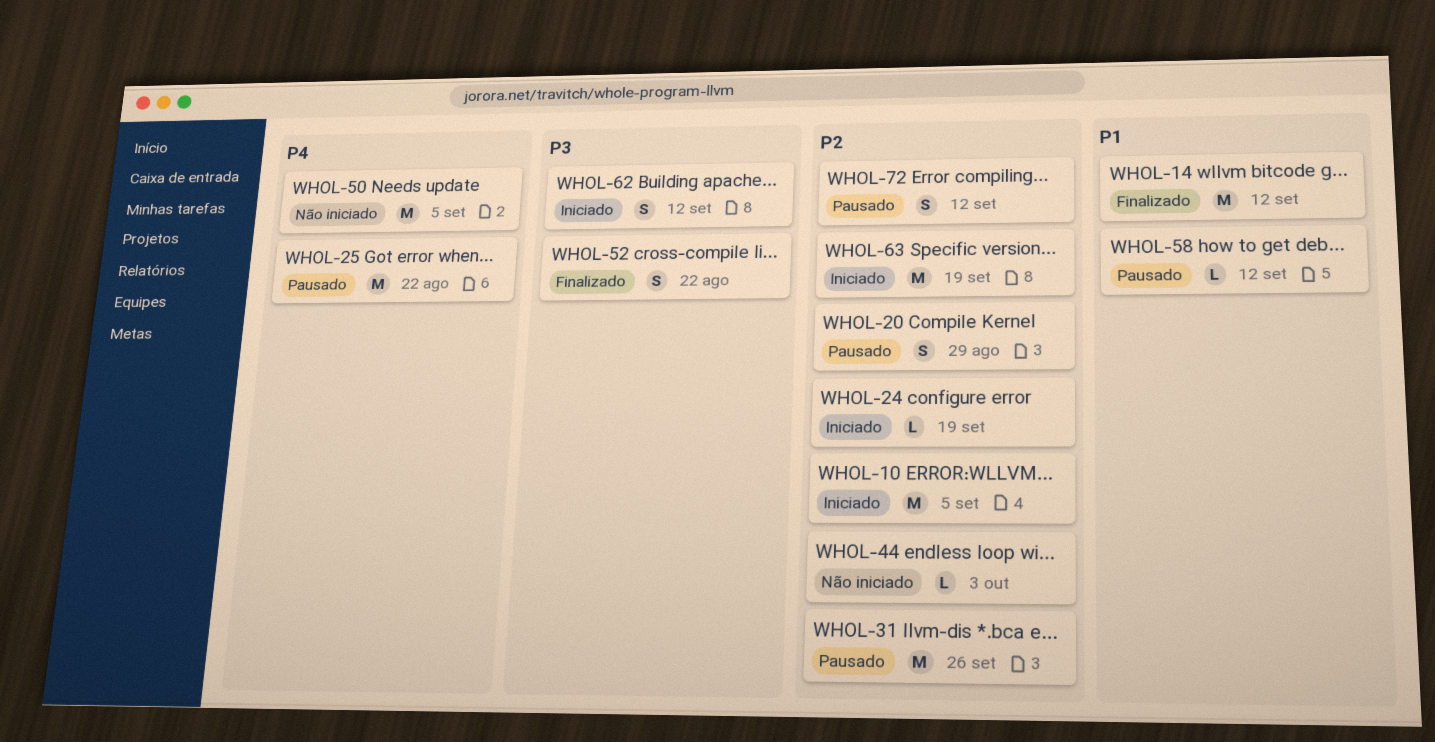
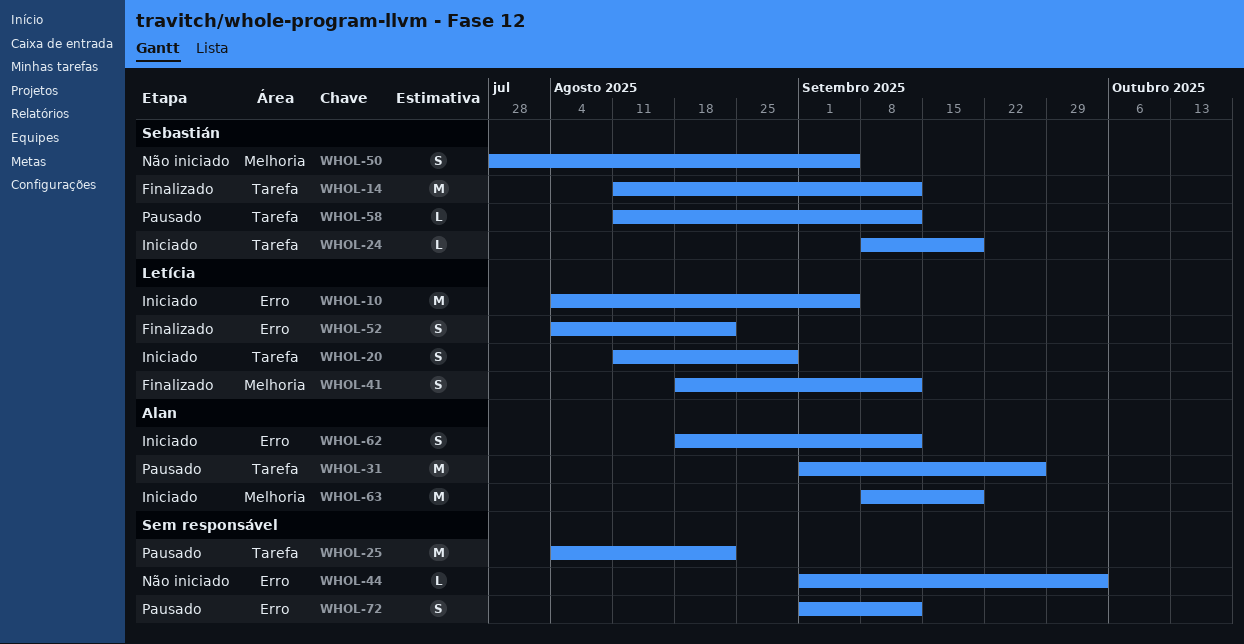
WHOL-20, status: Pausado -> Iniciado
WHOL-41: none -> present
WHOL-50, estimate: M -> S

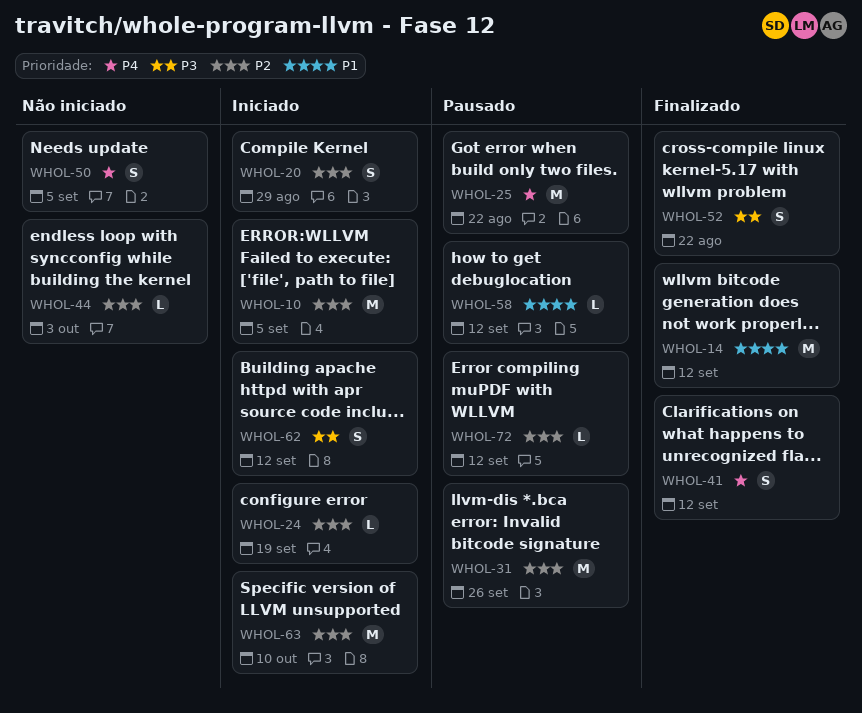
WHOL-63, due: Sep 19 -> Oct 10
WHOL-72, estimate: S -> L

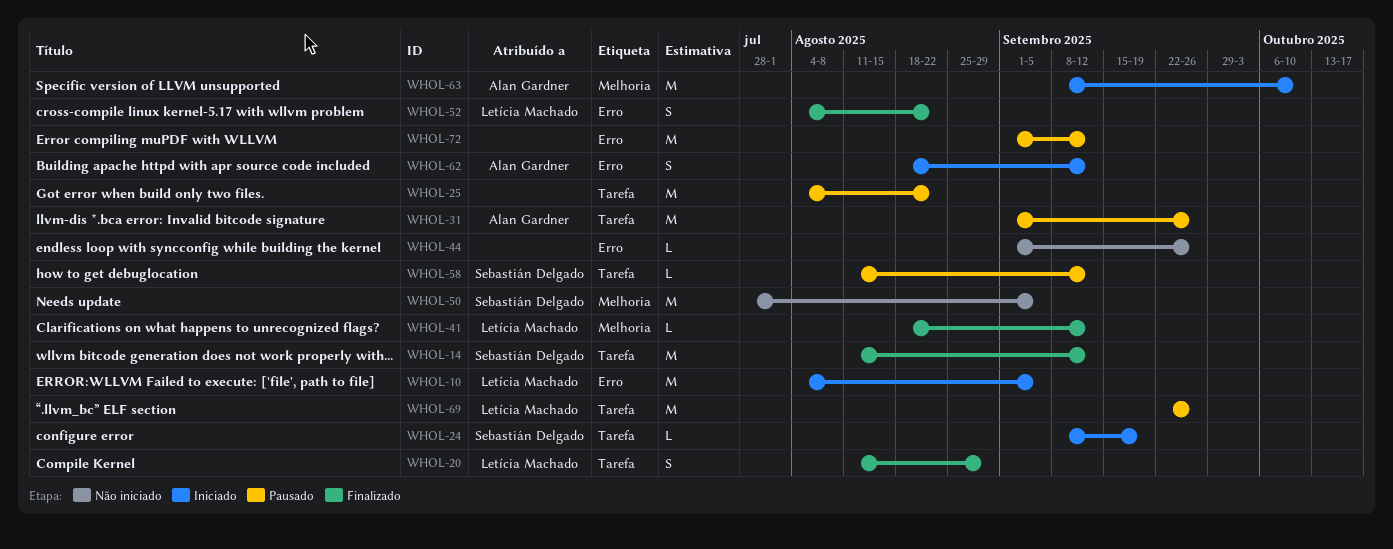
WHOL-20, status: Iniciado -> Finalizado
WHOL-41, estimate: S -> L
WHOL-44, due: Oct 3 -> Sep 26
WHOL-50, estimate: S -> M
WHOL-69: none -> present
WHOL-72, estimate: L -> M

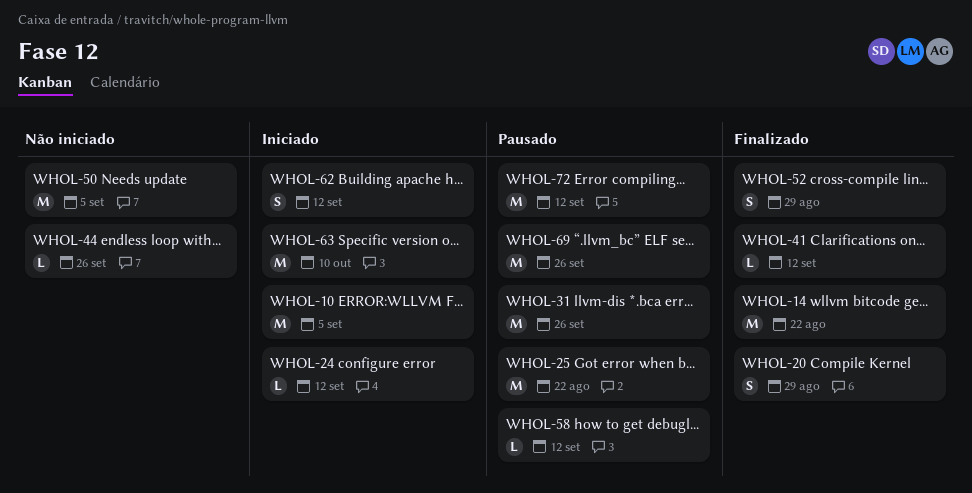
WHOL-14, due: Sep 12 -> Aug 22
WHOL-24, due: Sep 19 -> Sep 12
WHOL-52, due: Aug 22 -> Aug 29

